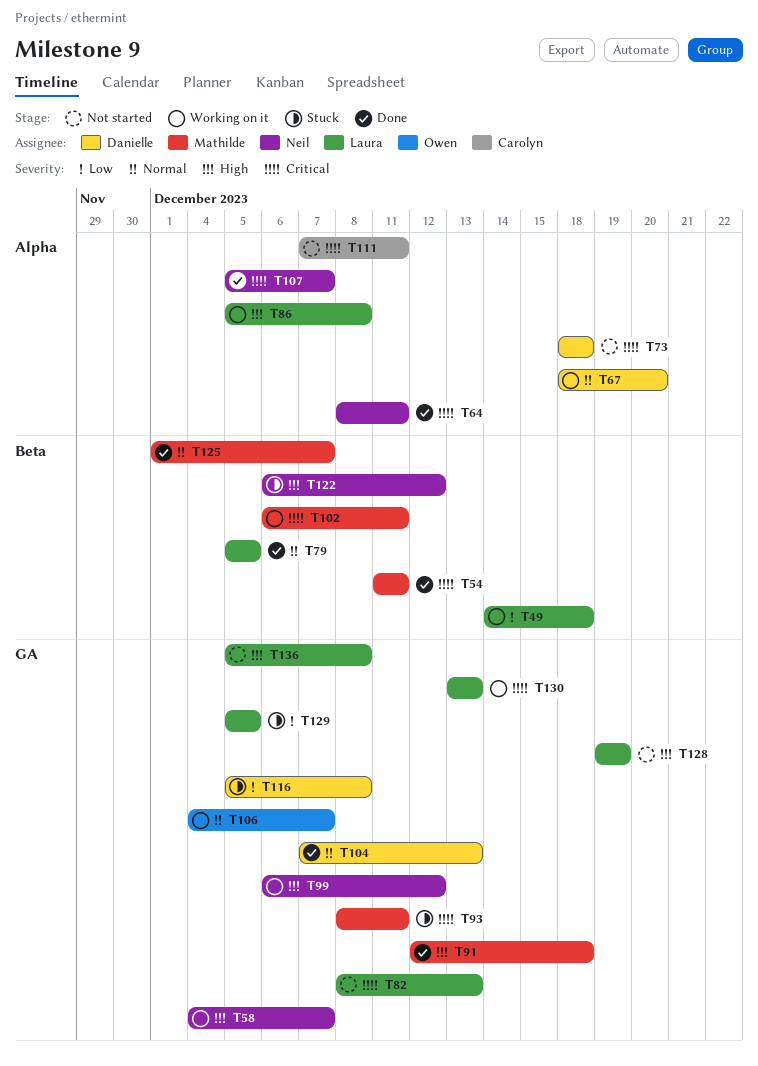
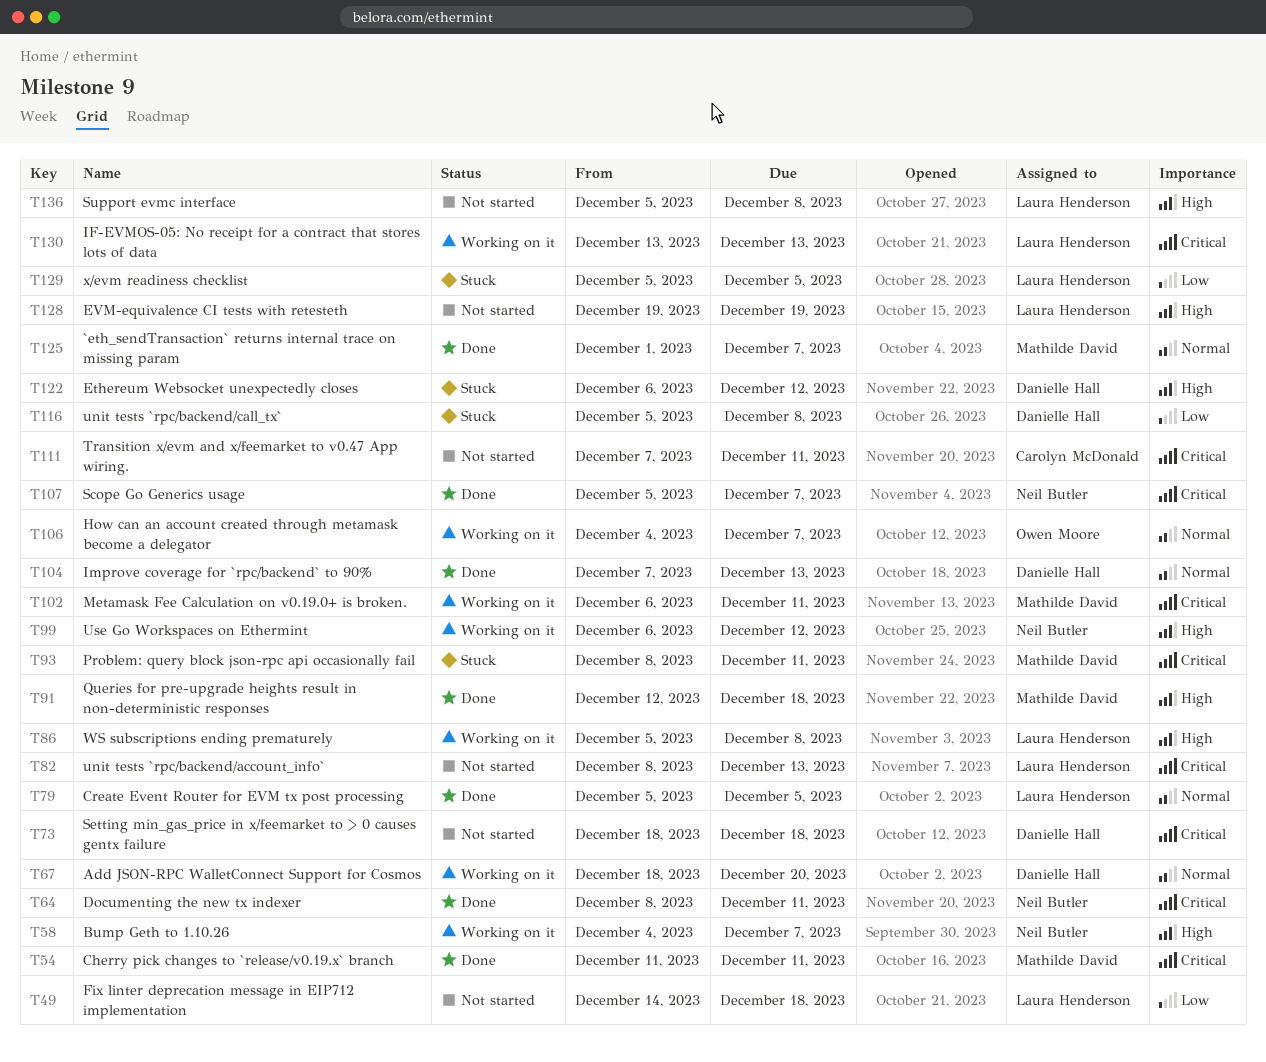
T49, status: Working on it -> Not started
T122, owner: Neil Butler -> Danielle Hall

